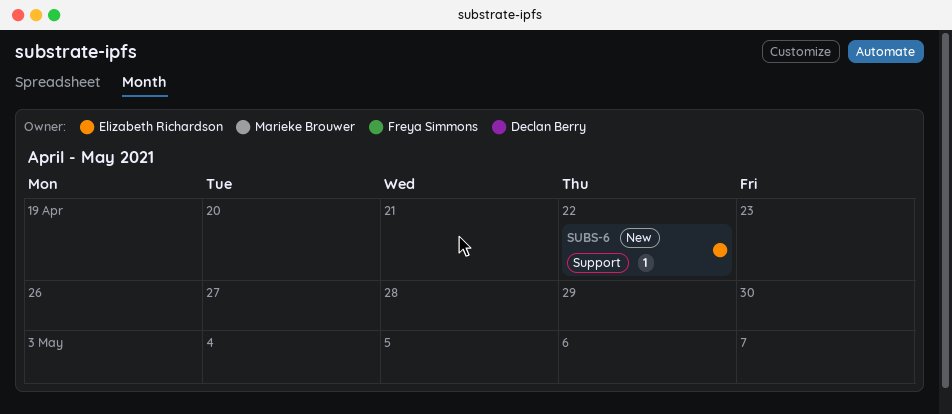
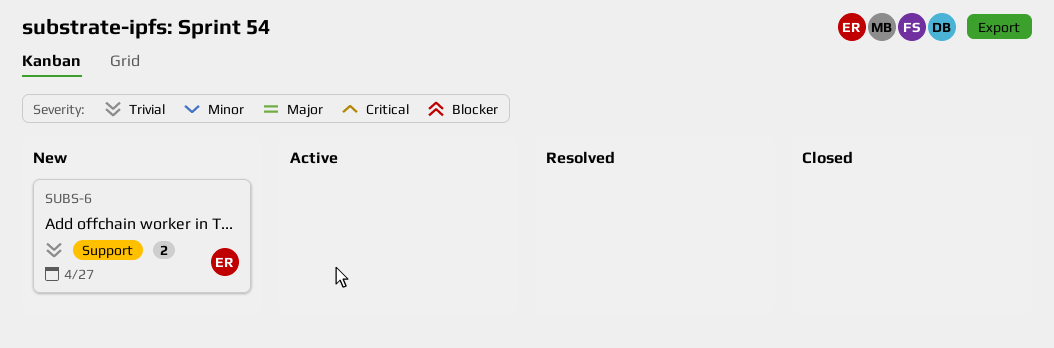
SUBS-6, estimate: 1 -> 2
SUBS-6, due: Apr 22 -> Apr 27

